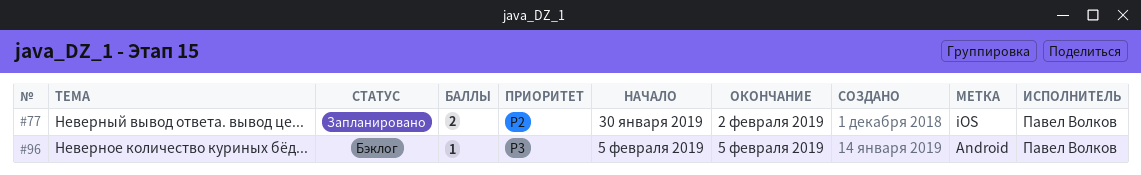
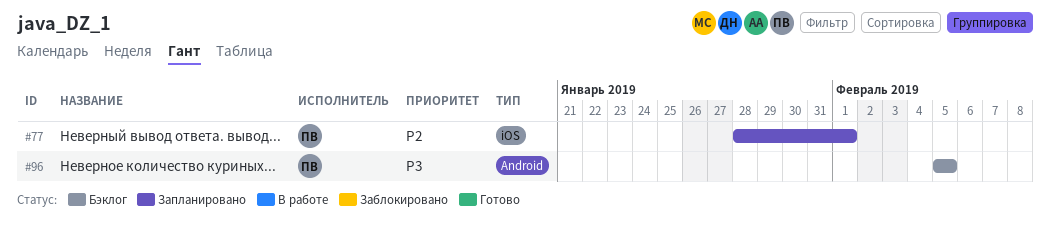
#77, start: Jan 30 -> Jan 28
#77, due: Feb 2 -> Feb 1

